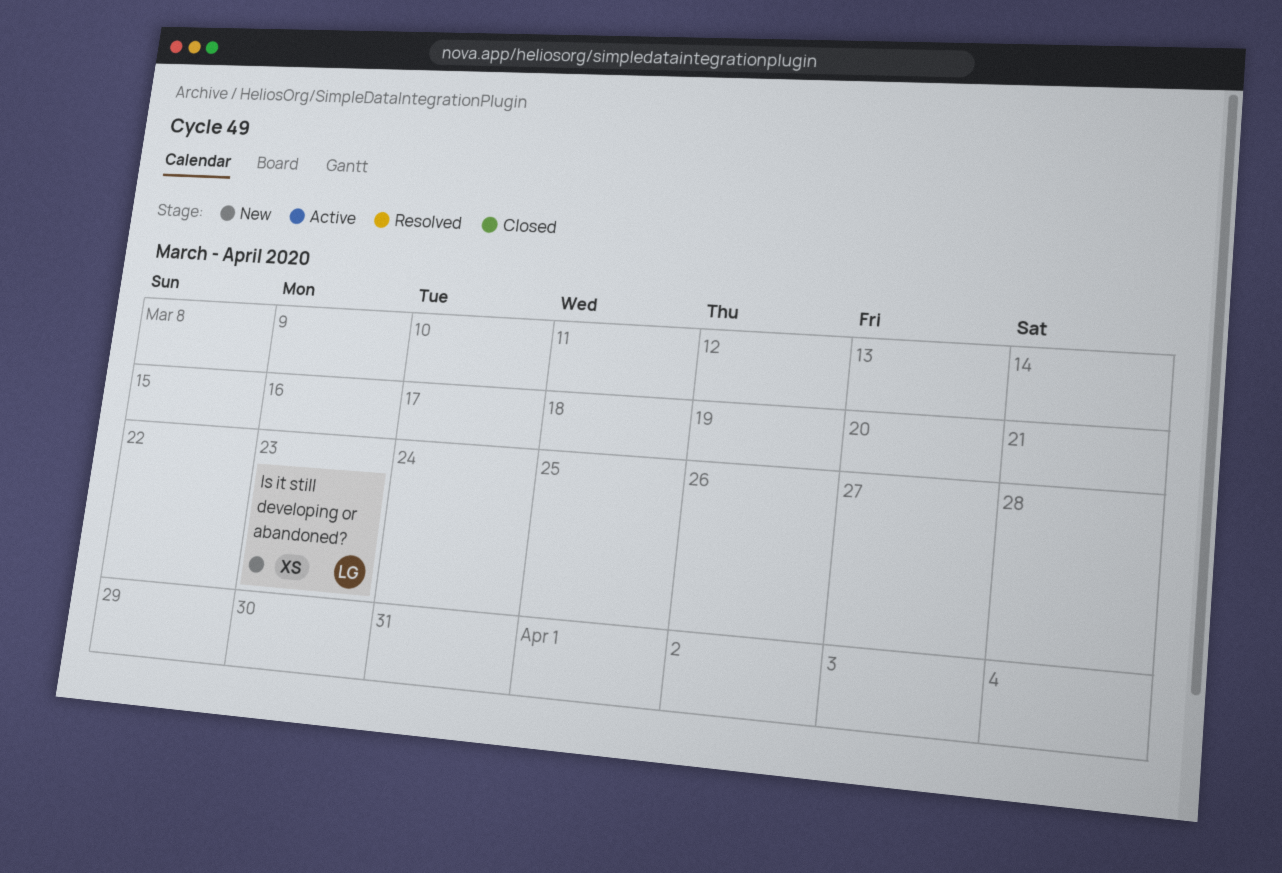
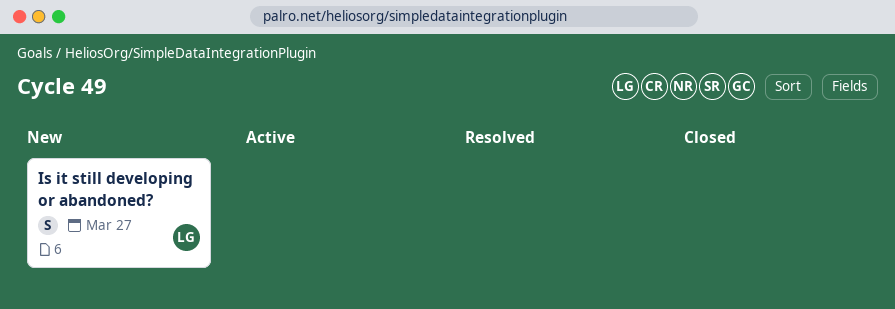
Is it still developing or abandoned?, estimate: XS -> S
Is it still developing or abandoned?, due: Mar 23 -> Mar 27

